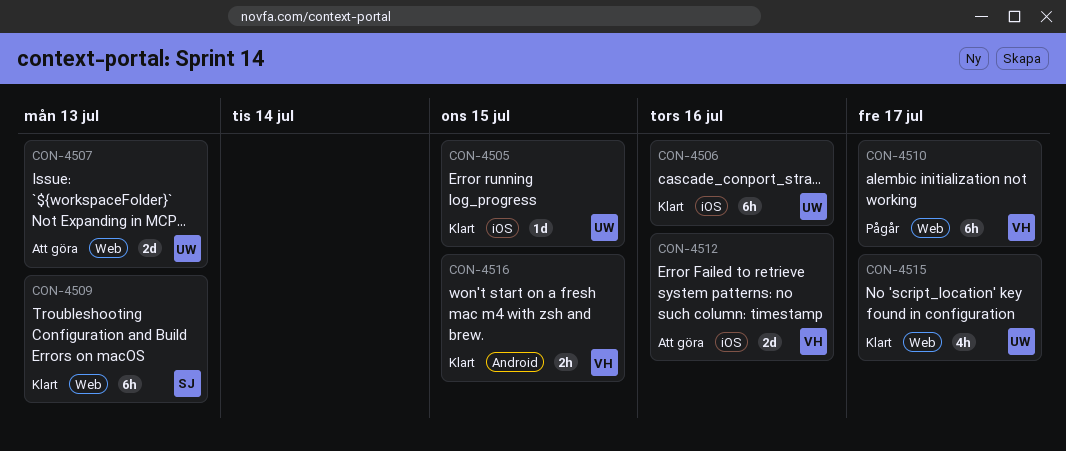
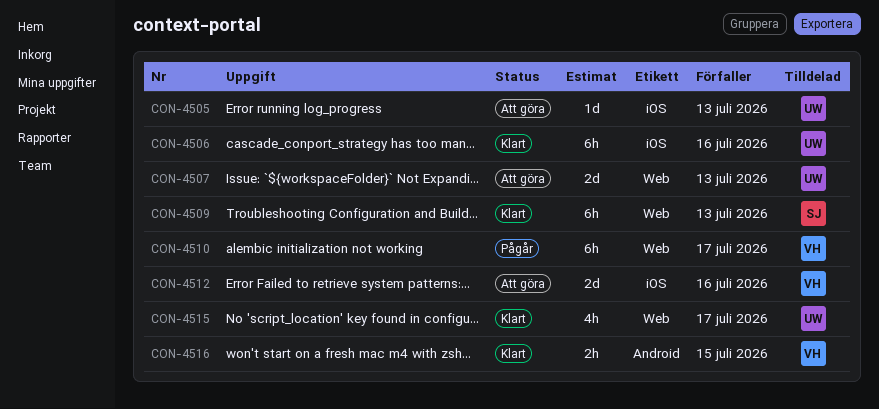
CON-4505, status: Klart -> Att göra
CON-4505, due: Jul 15 -> Jul 13

